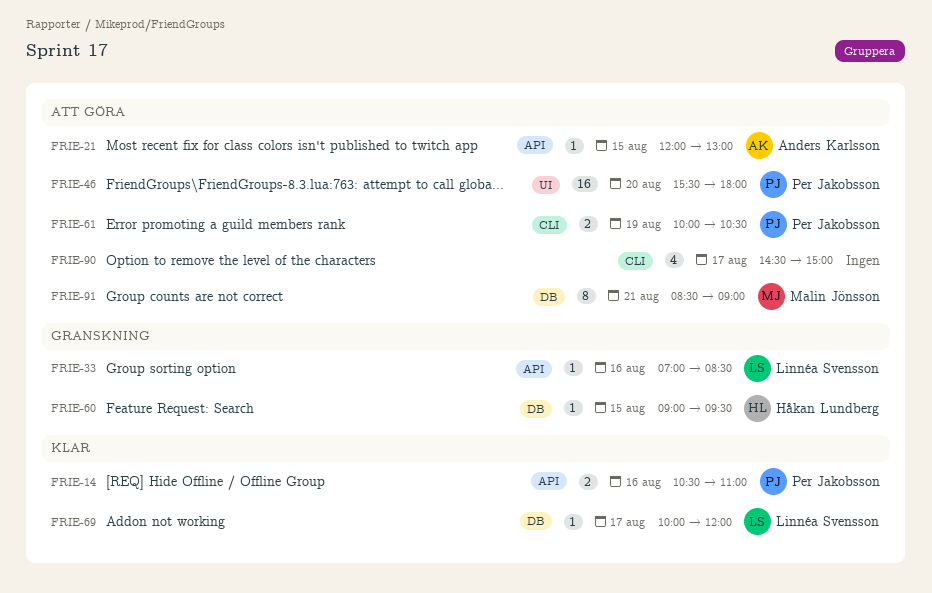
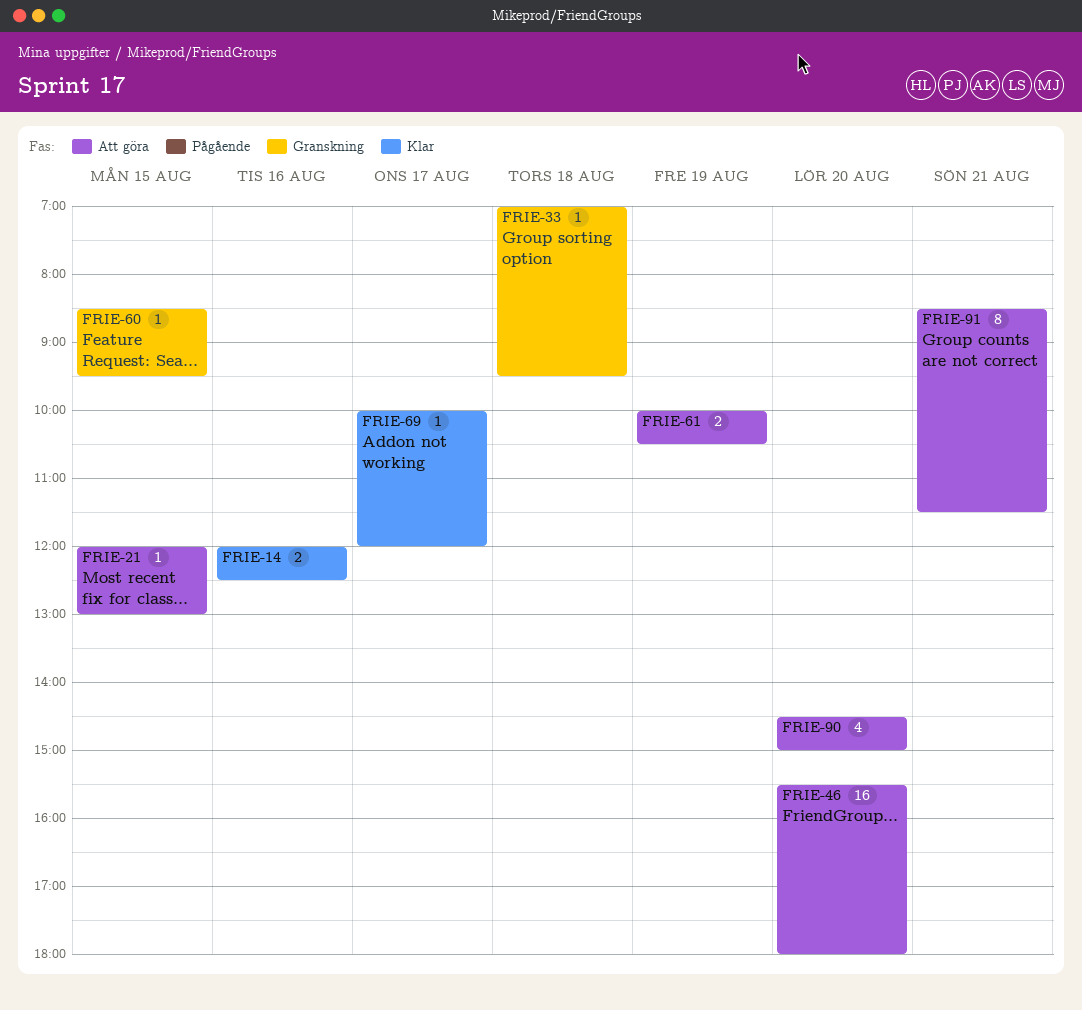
FRIE-14, begins: 10:30 -> 12:00
FRIE-14, ends: 11:00 -> 12:30
FRIE-33, day: Aug 16 -> Aug 18
FRIE-33, ends: 08:30 -> 09:30
FRIE-60, begins: 09:00 -> 08:30
FRIE-90, day: Aug 17 -> Aug 20
FRIE-91, ends: 09:00 -> 11:30

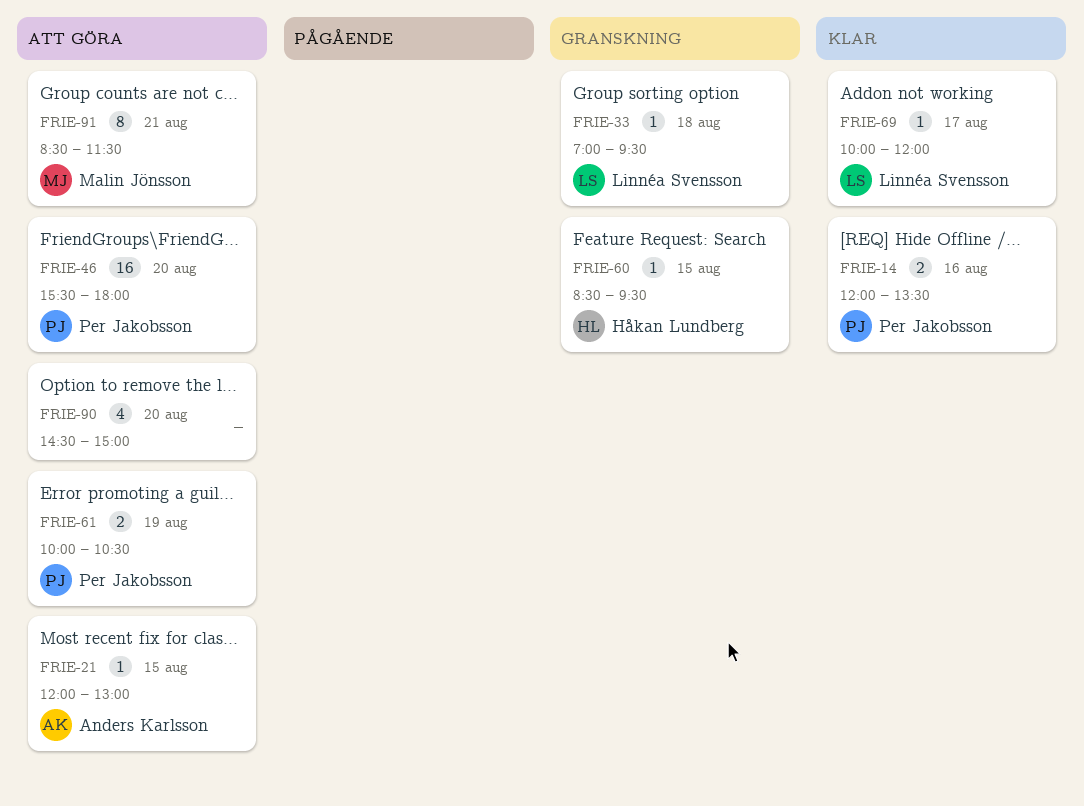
FRIE-14, ends: 12:30 -> 13:30

